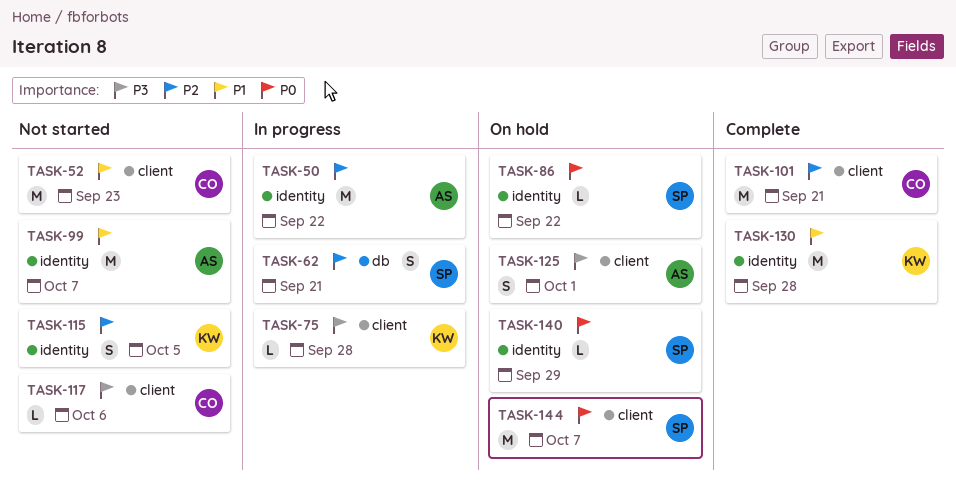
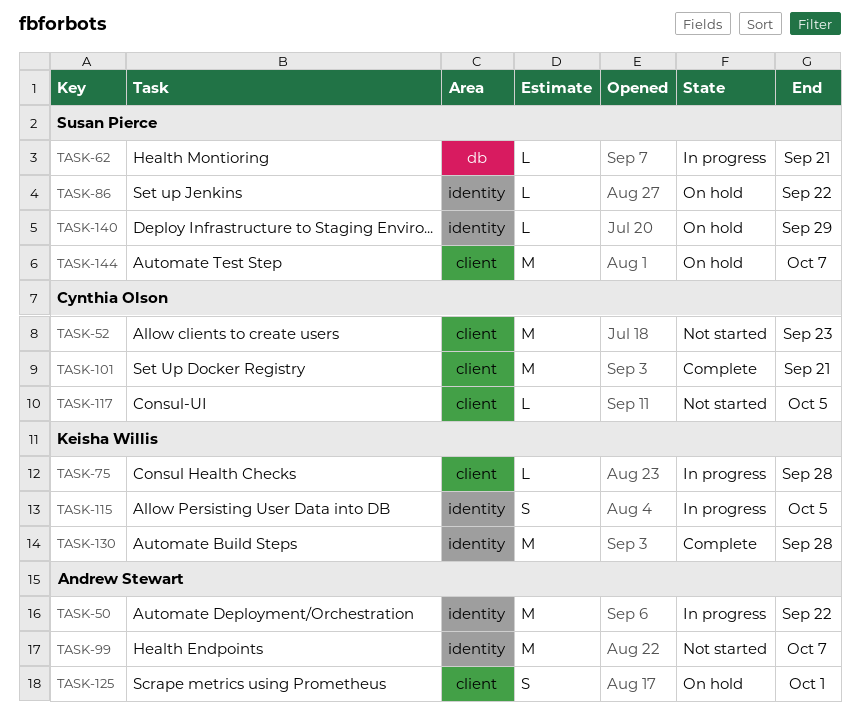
TASK-62, estimate: S -> L
TASK-115, status: Not started -> In progress
TASK-117, due: Oct 6 -> Oct 5

